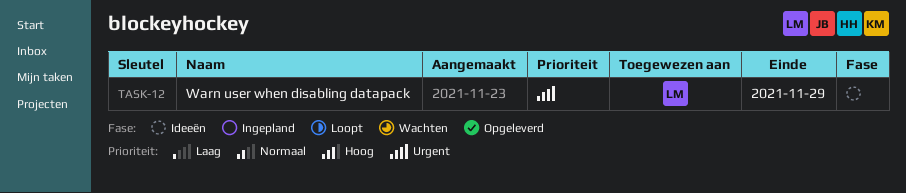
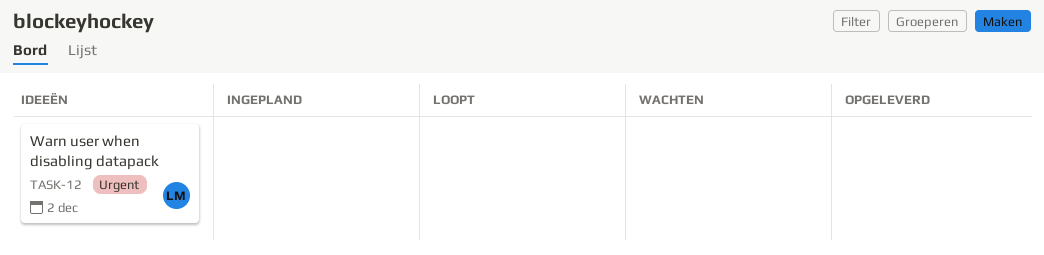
TASK-12, due: Nov 29 -> Dec 2

